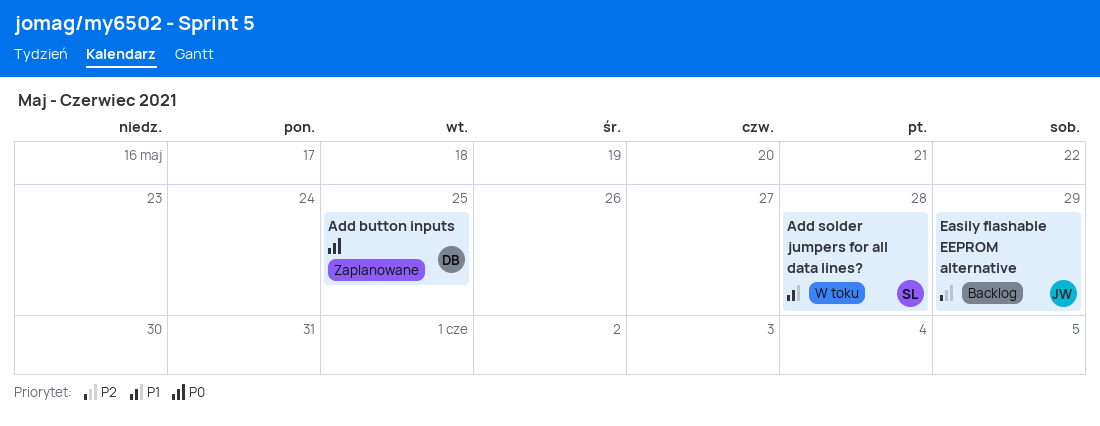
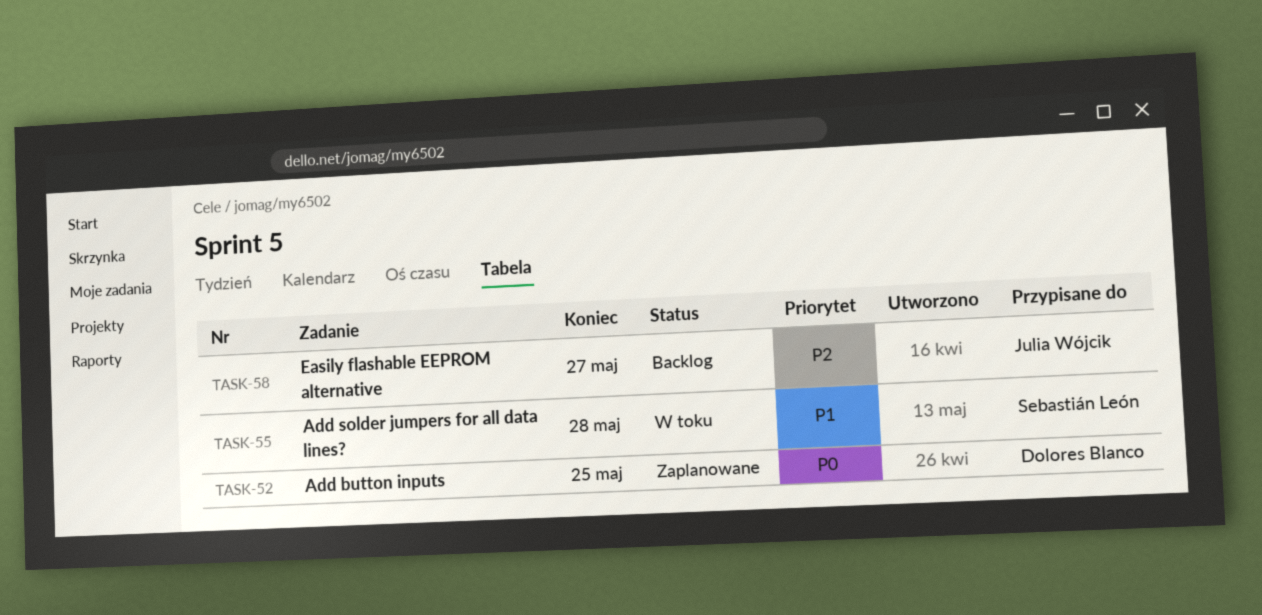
Easily flashable EEPROM alternative, due: May 29 -> May 27

